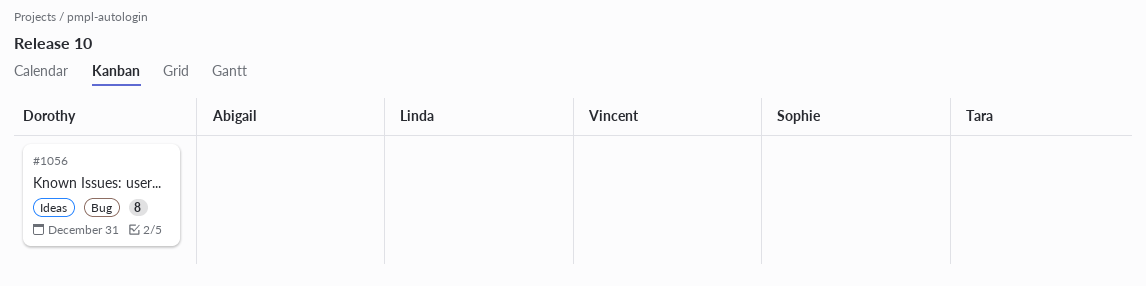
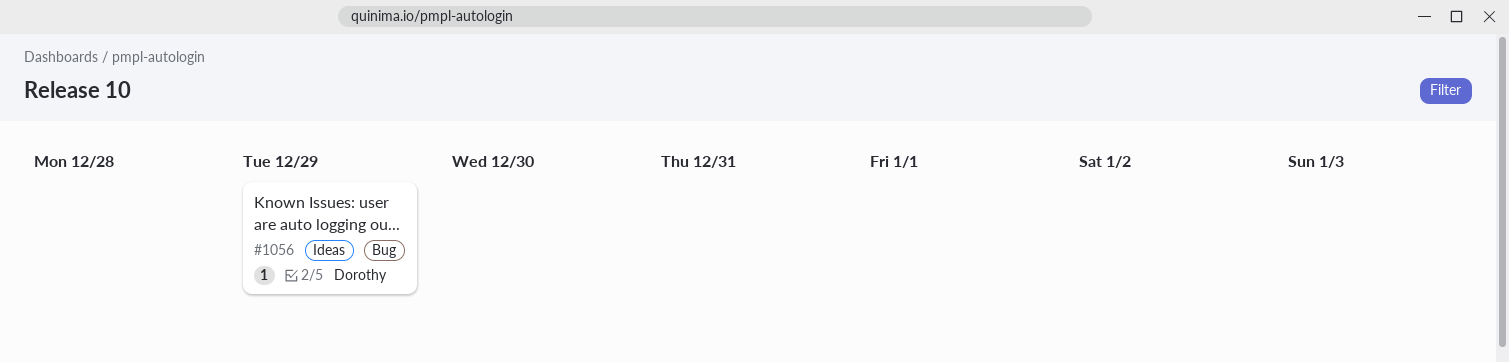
#1056, estimate: 8 -> 1
#1056, due: Dec 31 -> Dec 29

